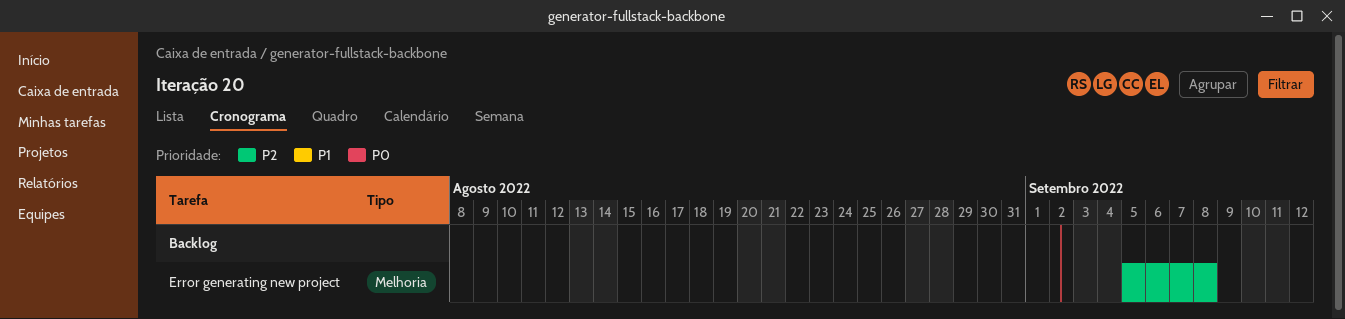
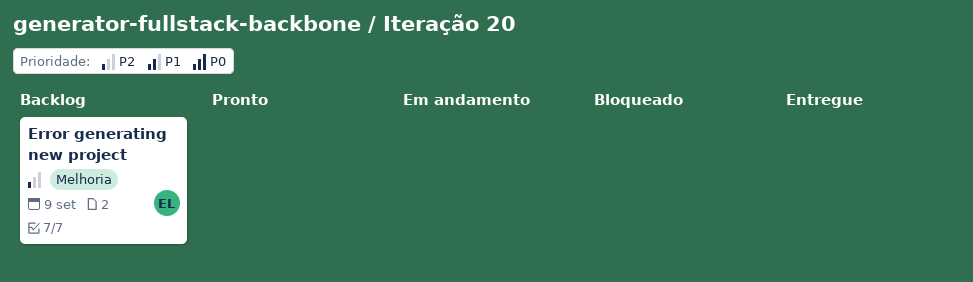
Error generating new project, due: Sep 8 -> Sep 9

